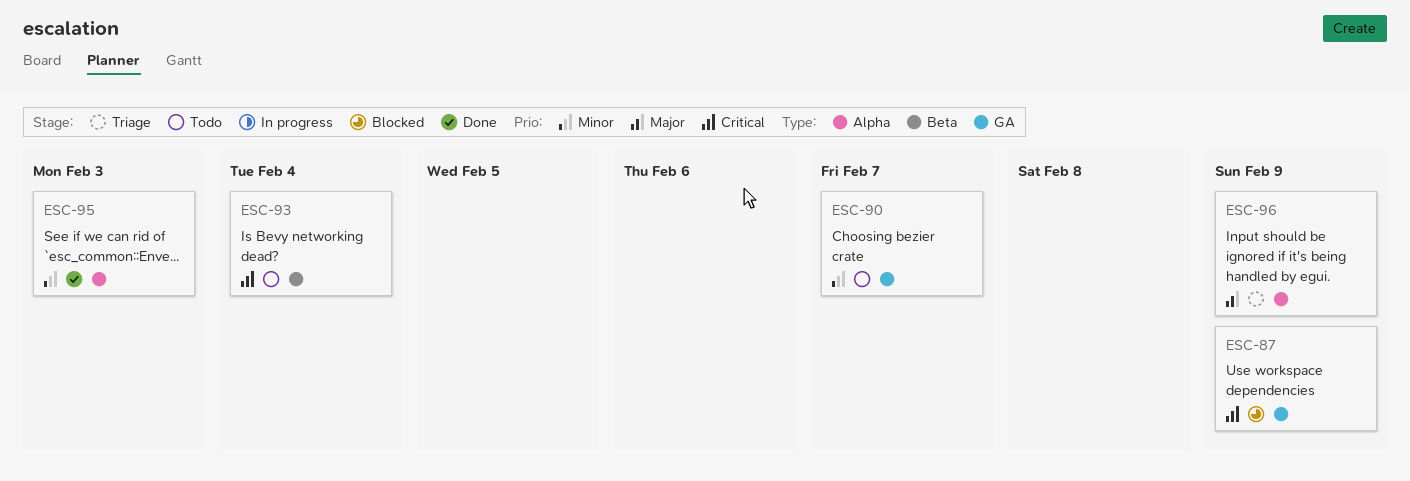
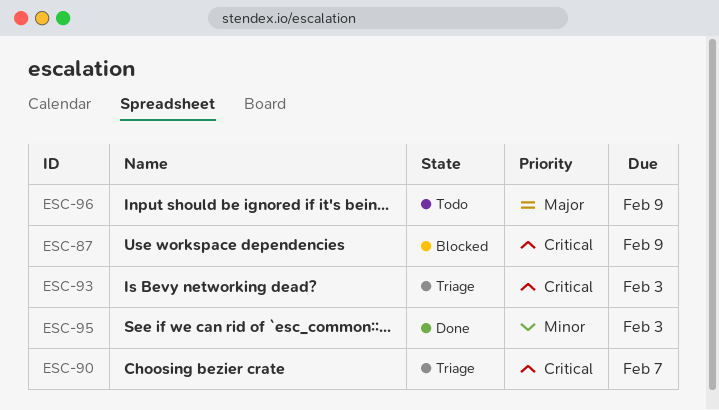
ESC-90, status: Todo -> Triage
ESC-90, priority: Minor -> Critical
ESC-93, status: Todo -> Triage
ESC-93, due: Feb 4 -> Feb 3
ESC-96, status: Triage -> Todo

